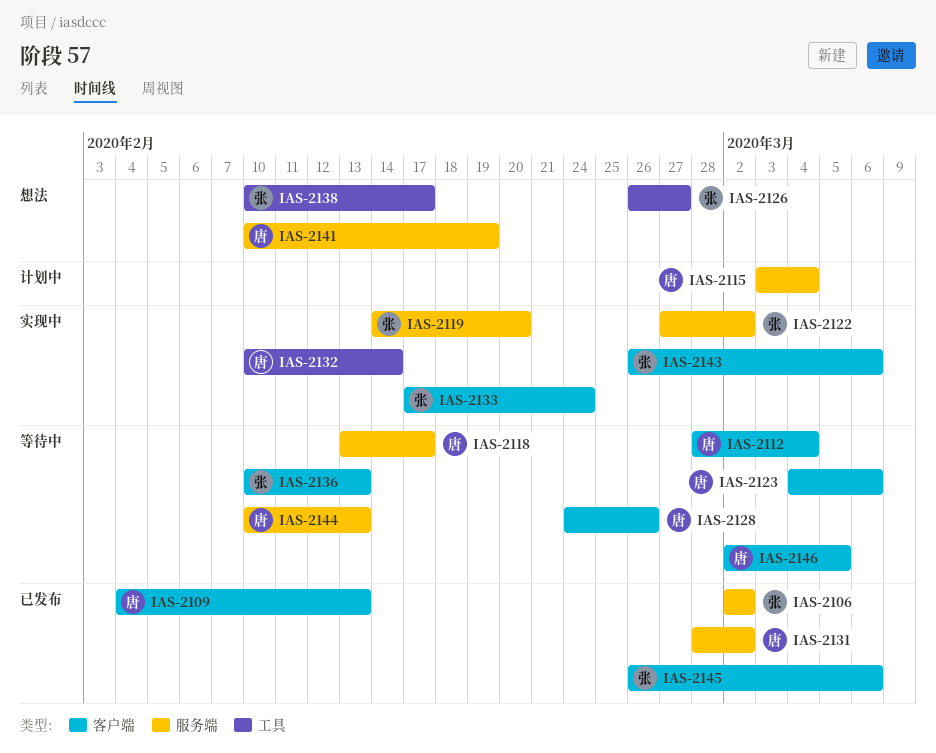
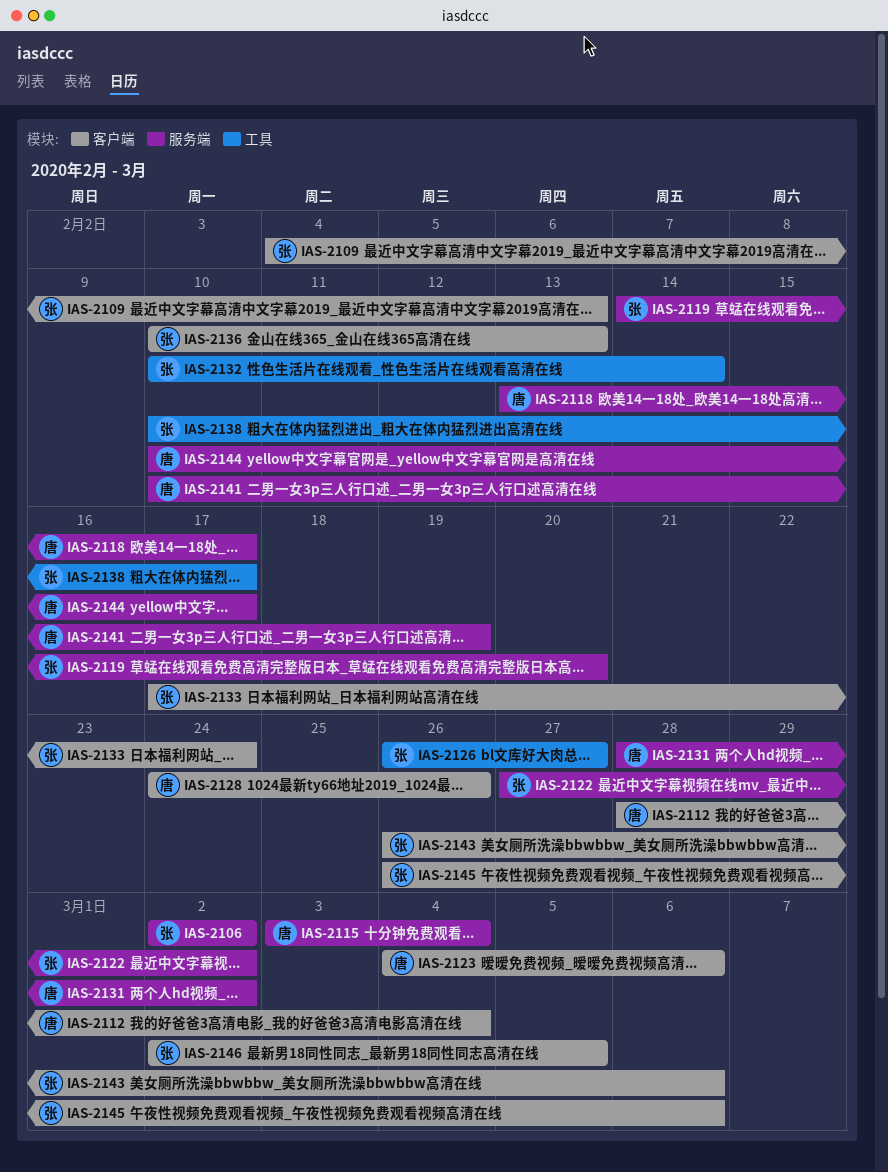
IAS-2109, owner: 唐 -> 张
IAS-2132, owner: 唐 -> 张
IAS-2144, due: Feb 13 -> Feb 17
IAS-2146, owner: 唐 -> 张

